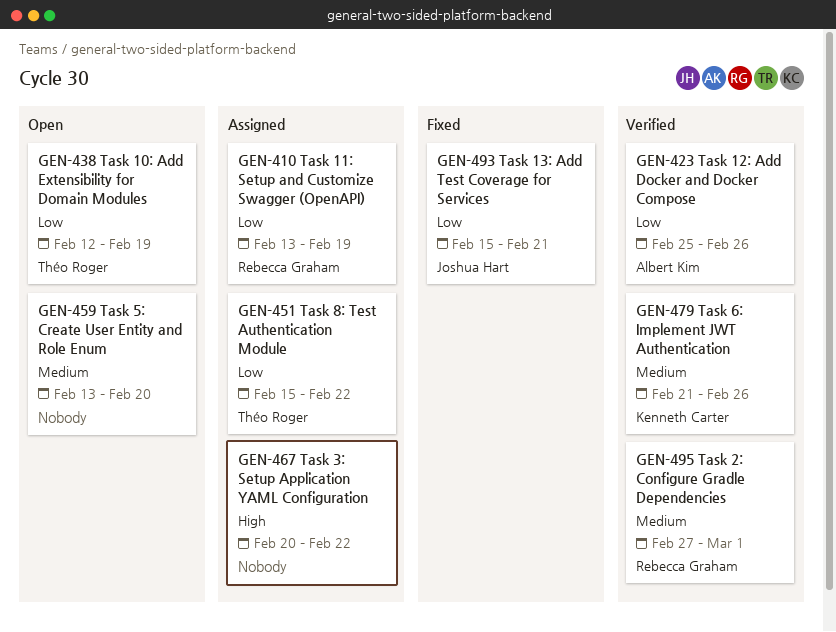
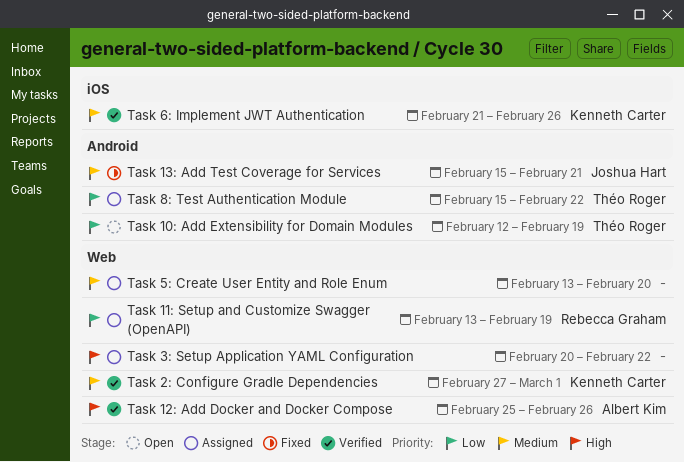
Task 12: Add Docker and Docker Compose, priority: Low -> High
Task 13: Add Test Coverage for Services, priority: Low -> Medium
Task 2: Configure Gradle Dependencies, owner: Rebecca Graham -> Kenneth Carter
Task 5: Create User Entity and Role Enum, status: Open -> Assigned

